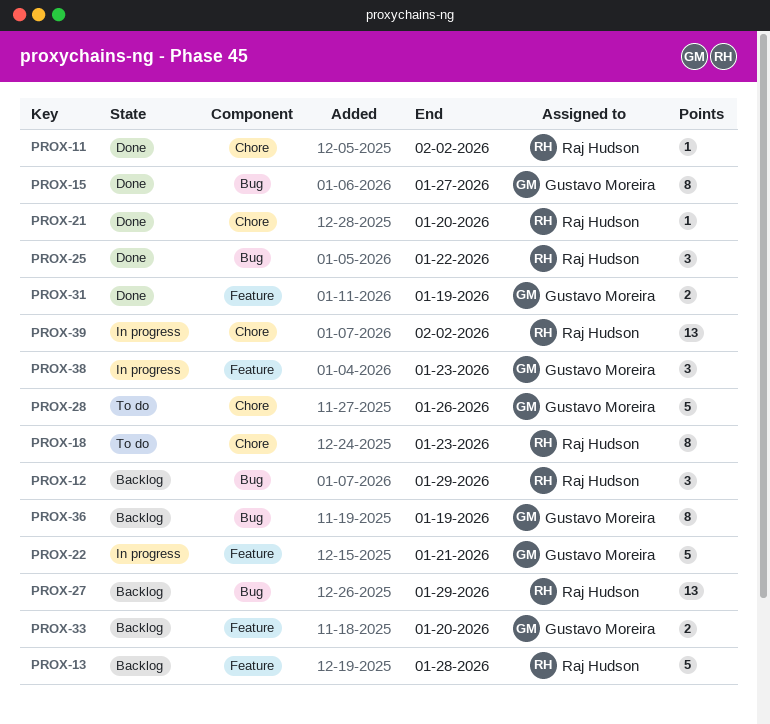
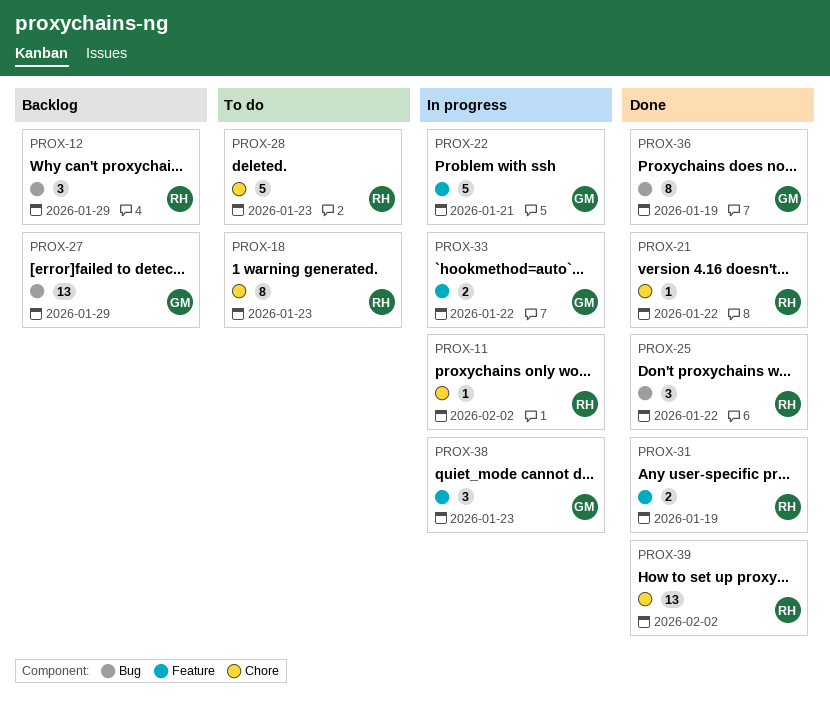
PROX-11, status: Done -> In progress
PROX-13: present -> none
PROX-15: present -> none
PROX-21, due: Jan 20 -> Jan 22
PROX-27, owner: Raj Hudson -> Gustavo Moreira
PROX-28, owner: Gustavo Moreira -> Raj Hudson
PROX-28, due: Jan 26 -> Jan 23
PROX-31, owner: Gustavo Moreira -> Raj Hudson
PROX-33, status: Backlog -> In progress
PROX-33, due: Jan 20 -> Jan 22
PROX-36, status: Backlog -> Done
PROX-39, status: In progress -> Done

